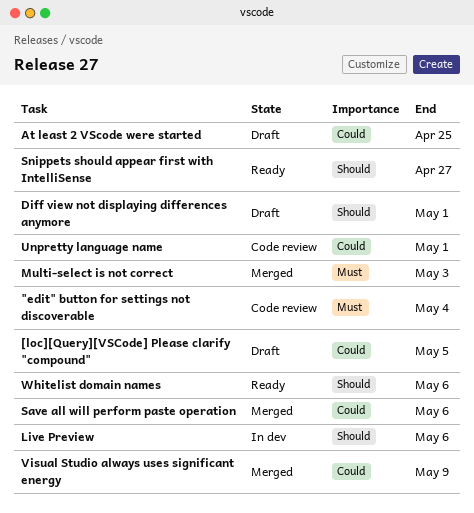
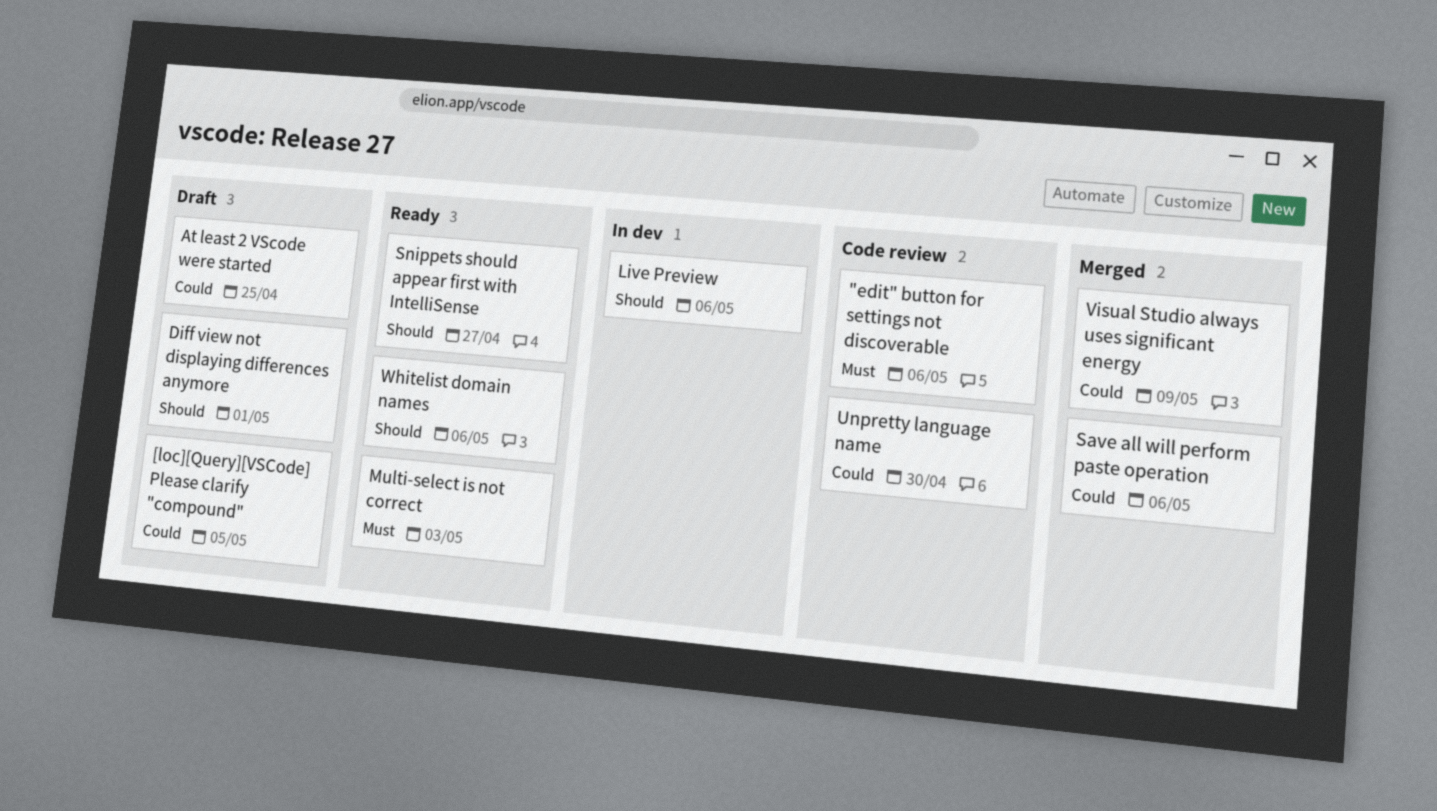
"edit" button for settings not discoverable, due: May 4 -> May 6
Multi-select is not correct, status: Merged -> Ready
Unpretty language name, due: May 1 -> Apr 30

